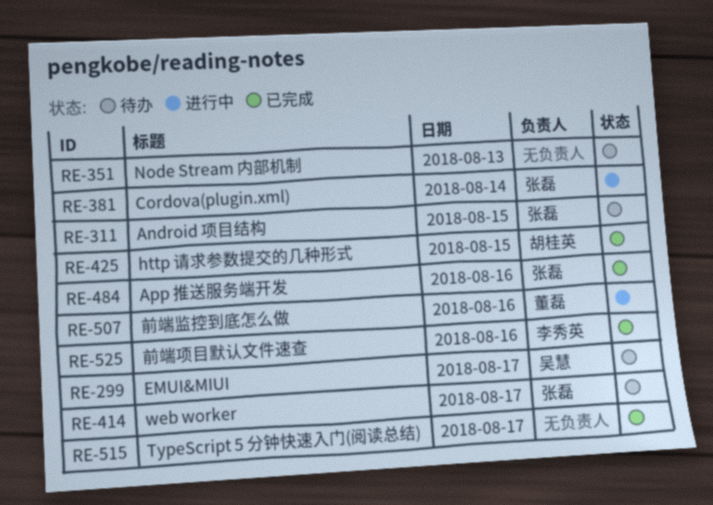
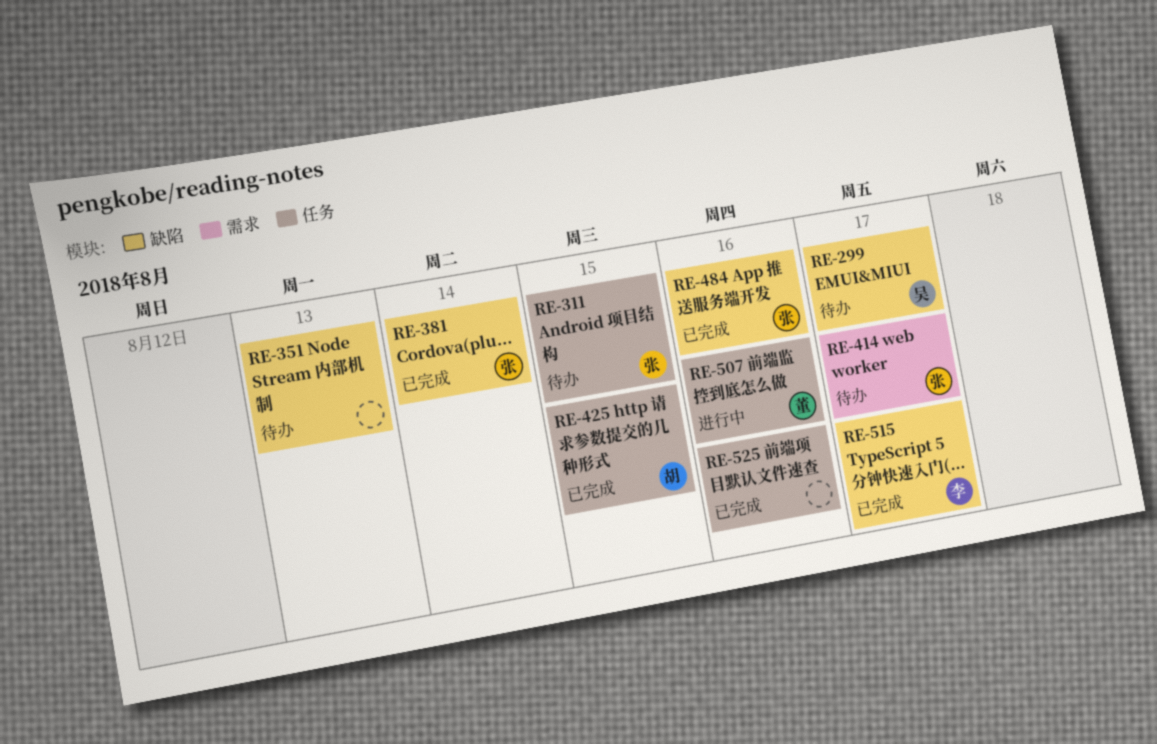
RE-381, status: 进行中 -> 已完成
RE-515, owner: none -> 李秀英
RE-525, owner: 李秀英 -> none

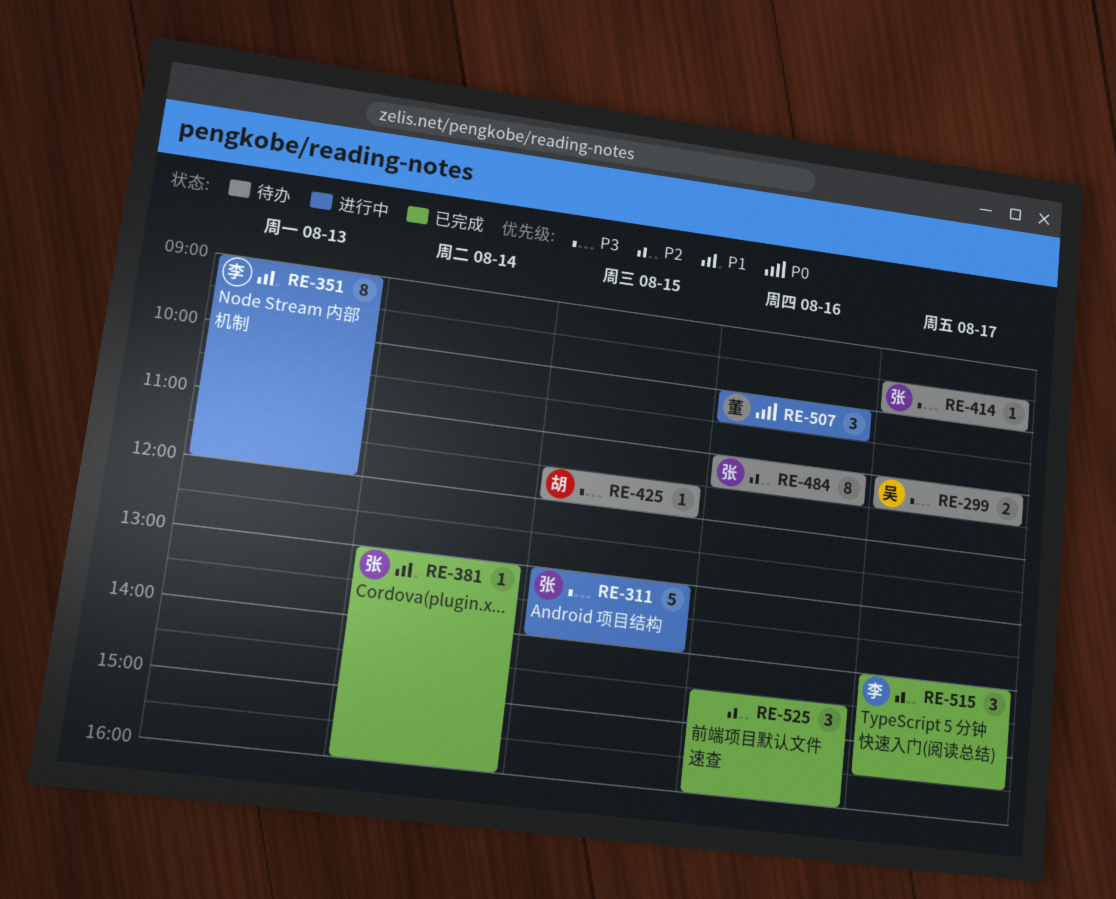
RE-311, status: 待办 -> 进行中
RE-351, status: 待办 -> 进行中
RE-351, owner: none -> 李
RE-425, status: 已完成 -> 待办
RE-484, status: 已完成 -> 待办

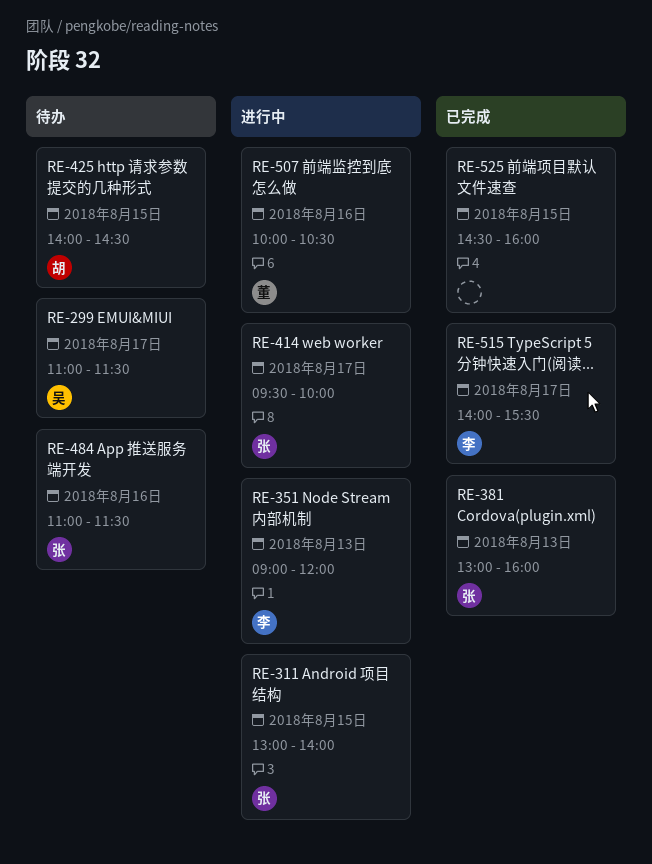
RE-381, day: Aug 14 -> Aug 13
RE-414, status: 待办 -> 进行中
RE-425, begins: 11:30 -> 14:00
RE-425, ends: 12:00 -> 14:30
RE-525, day: Aug 16 -> Aug 15

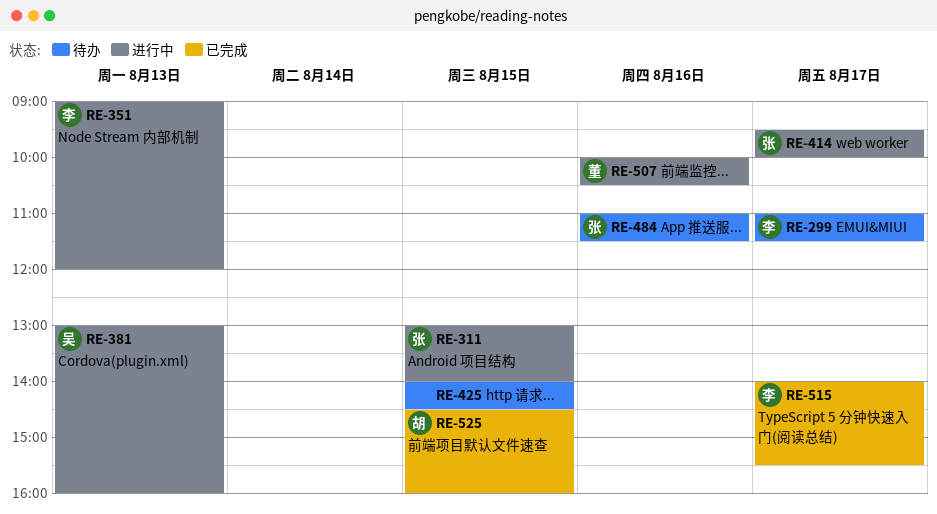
RE-299, owner: 吴 -> 李
RE-381, status: 已完成 -> 进行中
RE-381, owner: 张 -> 吴
RE-425, owner: 胡 -> none
RE-525, owner: none -> 胡

